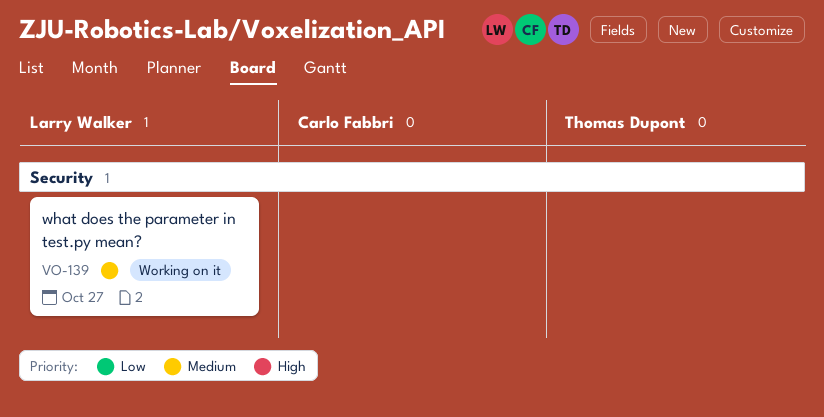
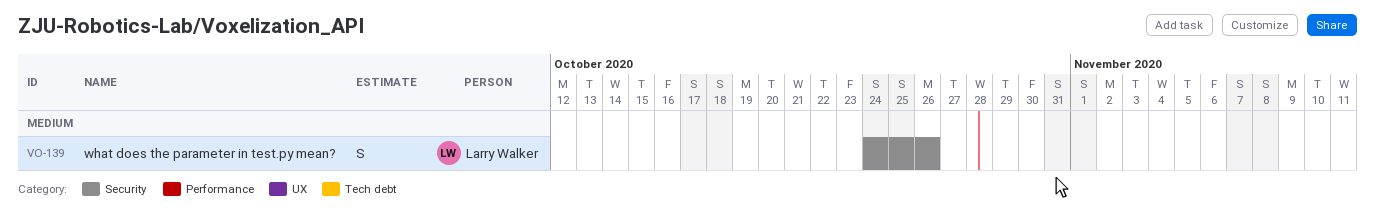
VO-139, due: Oct 27 -> Oct 26

